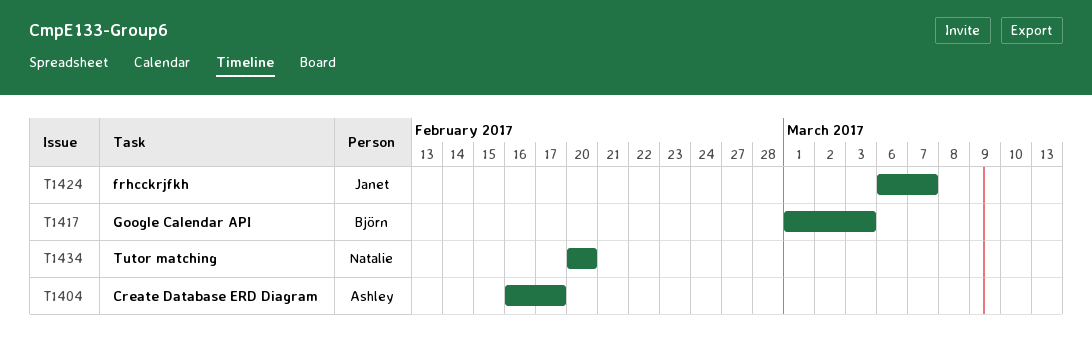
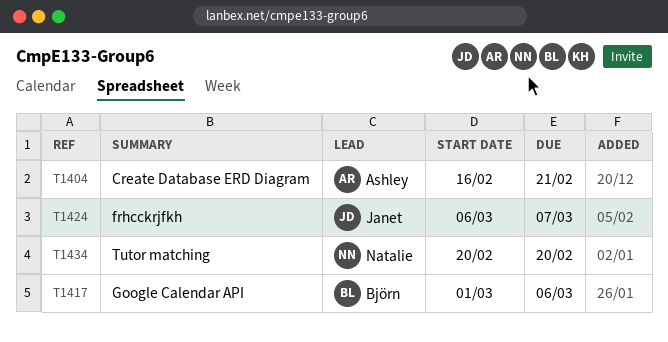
T1404, due: Feb 17 -> Feb 21
T1417, due: Mar 3 -> Mar 6

